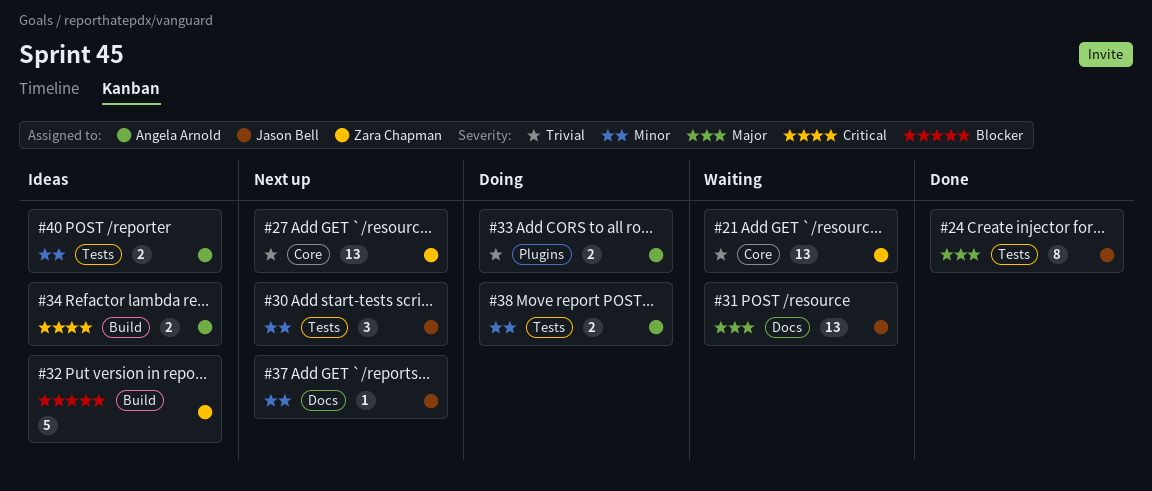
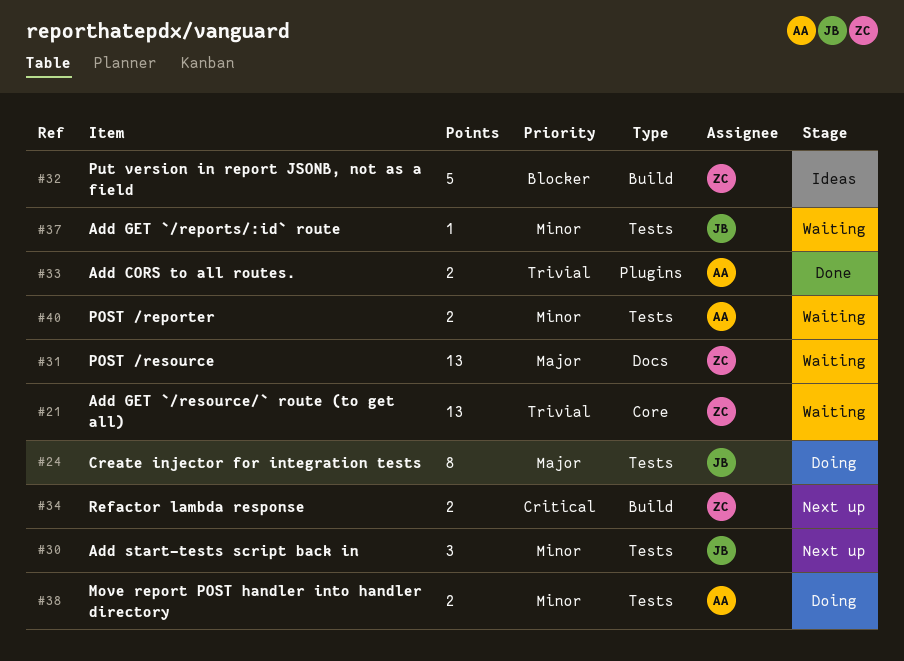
#24, status: Done -> Doing
#27: present -> none
#31, owner: Jason Bell -> Zara Chapman
#33, status: Doing -> Done
#34, status: Ideas -> Next up
#34, owner: Angela Arnold -> Zara Chapman
#37, status: Next up -> Waiting
#37, label: Docs -> Tests
#40, status: Ideas -> Waiting

